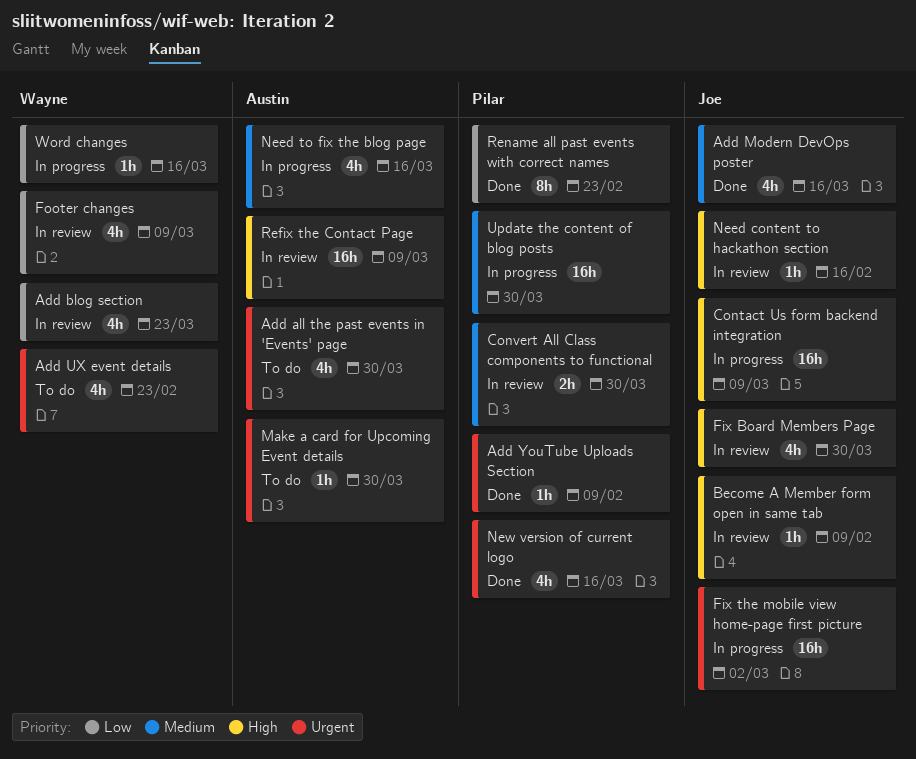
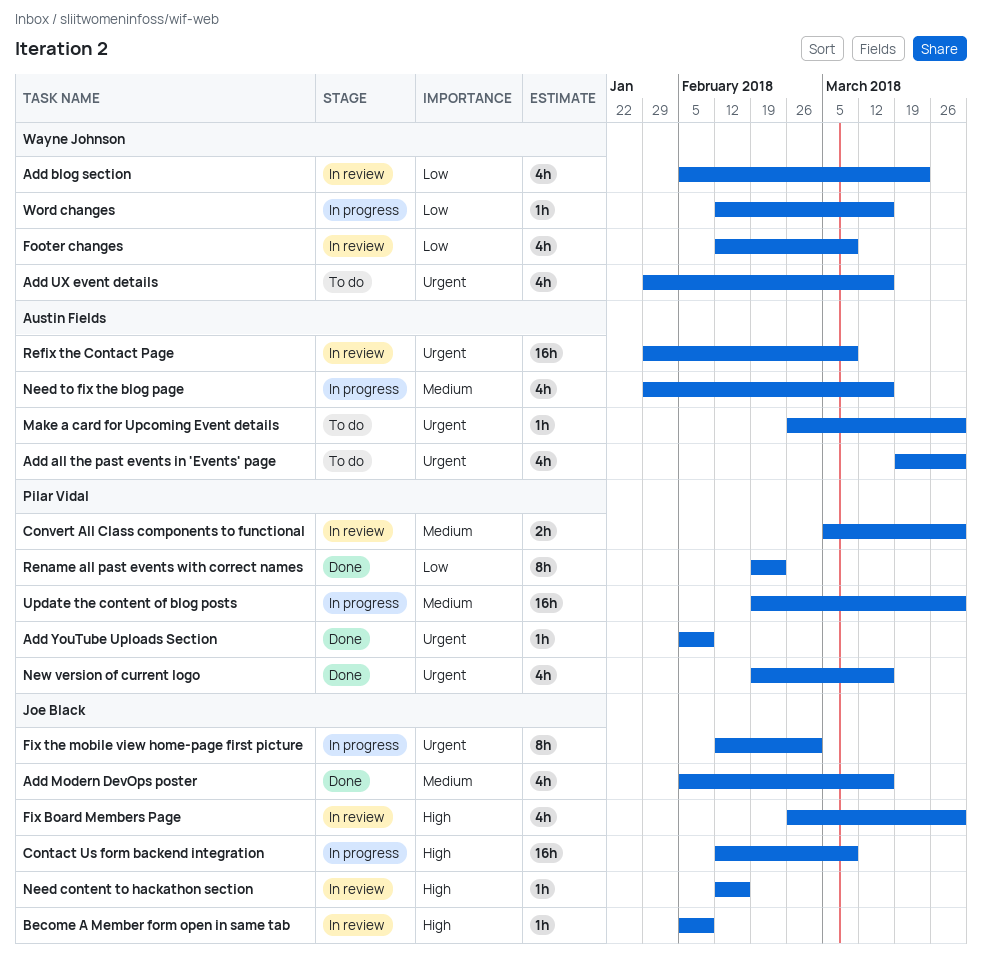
Add UX event details, due: Feb 23 -> Mar 16
Fix the mobile view home-page first picture, estimate: 16h -> 8h
Refix the Contact Page, priority: High -> Urgent

